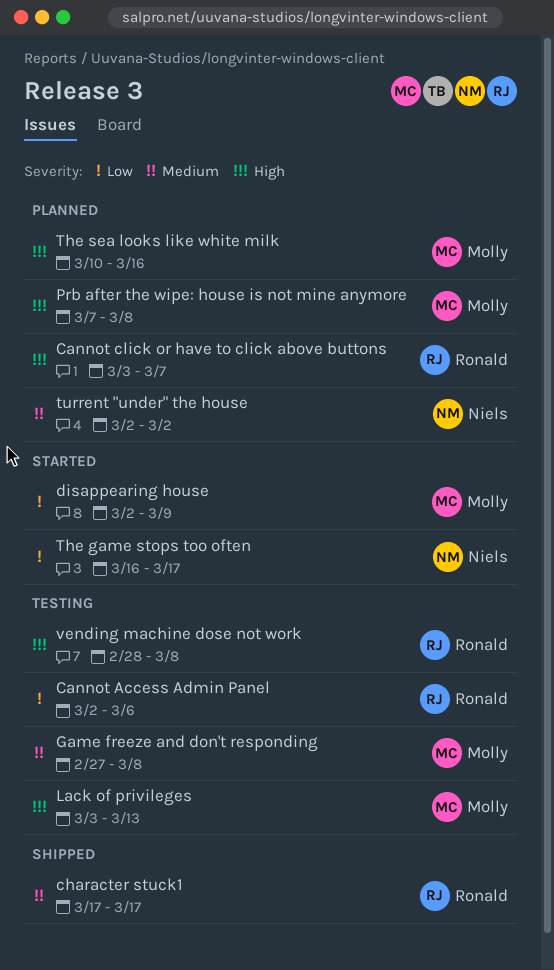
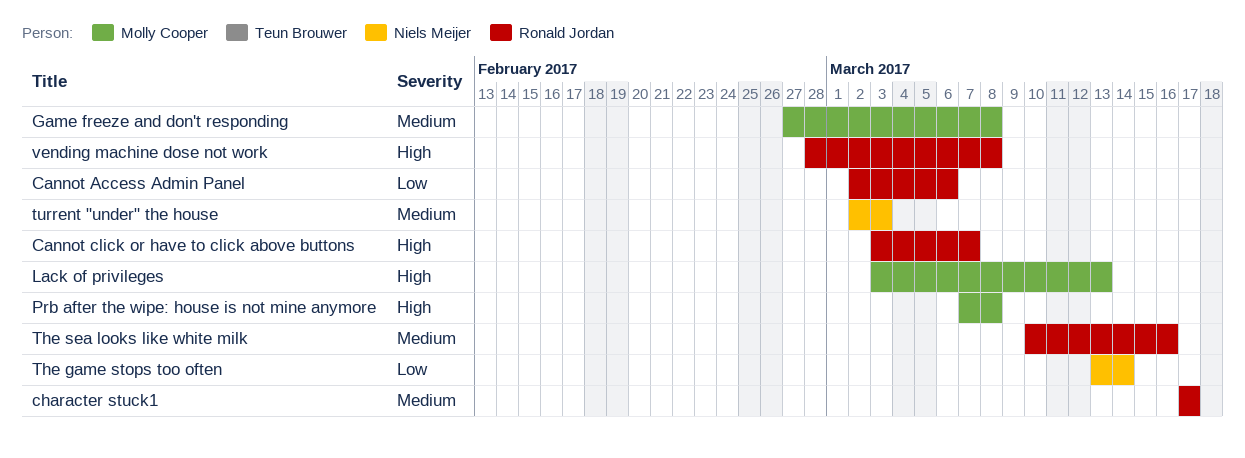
disappearing house: present -> none
The game stops too often, start: Mar 16 -> Mar 13
The game stops too often, due: Mar 17 -> Mar 14
The sea looks like white milk, owner: Molly Cooper -> Ronald Jordan
The sea looks like white milk, priority: High -> Medium
turrent "under" the house, due: Mar 2 -> Mar 3

